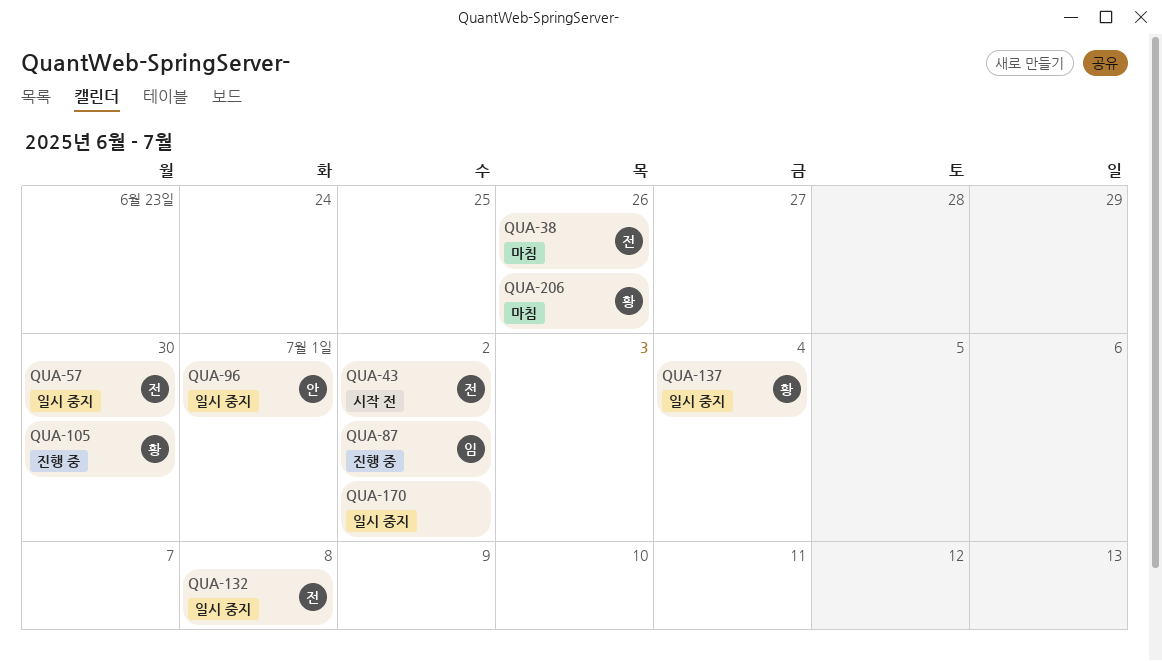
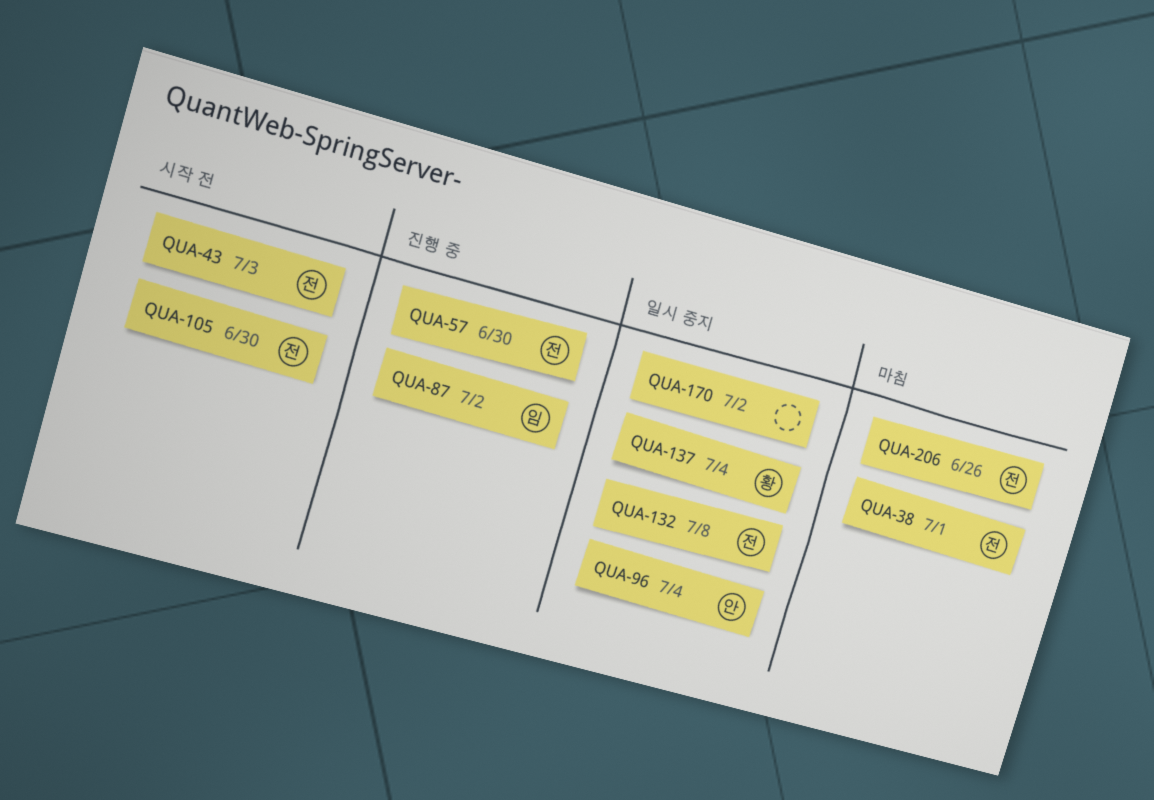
QUA-38, due: Jun 26 -> Jul 1
QUA-43, due: Jul 2 -> Jul 3
QUA-57, status: 일시 중지 -> 진행 중
QUA-96, due: Jul 1 -> Jul 4
QUA-105, status: 진행 중 -> 시작 전
QUA-105, owner: 황 -> 전
QUA-206, owner: 황 -> 전

